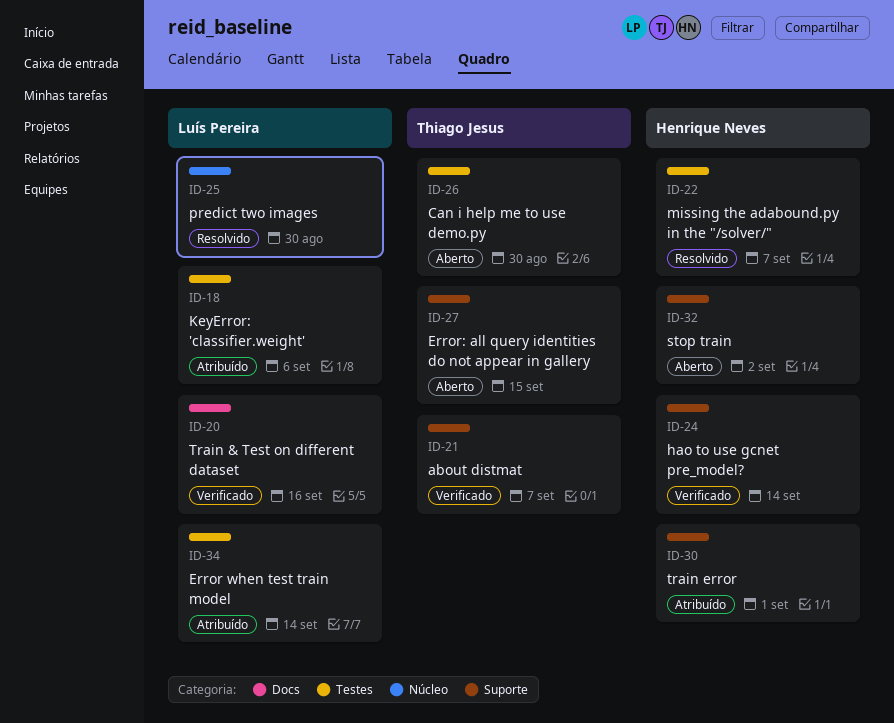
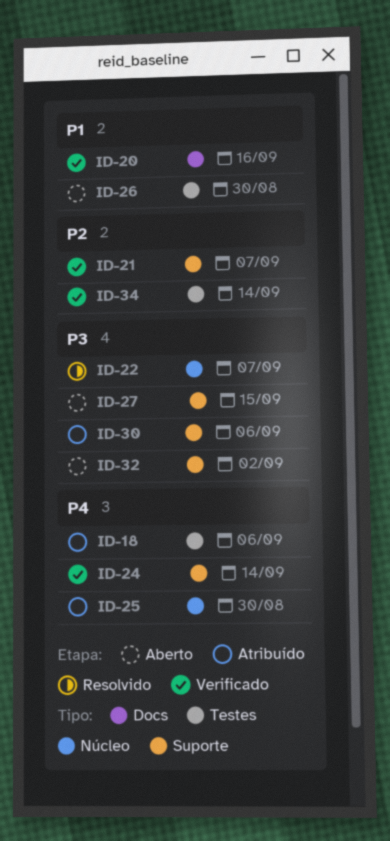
ID-22, label: Testes -> Núcleo
ID-25, status: Resolvido -> Atribuído
ID-30, due: Sep 1 -> Sep 6
ID-34, status: Atribuído -> Verificado

